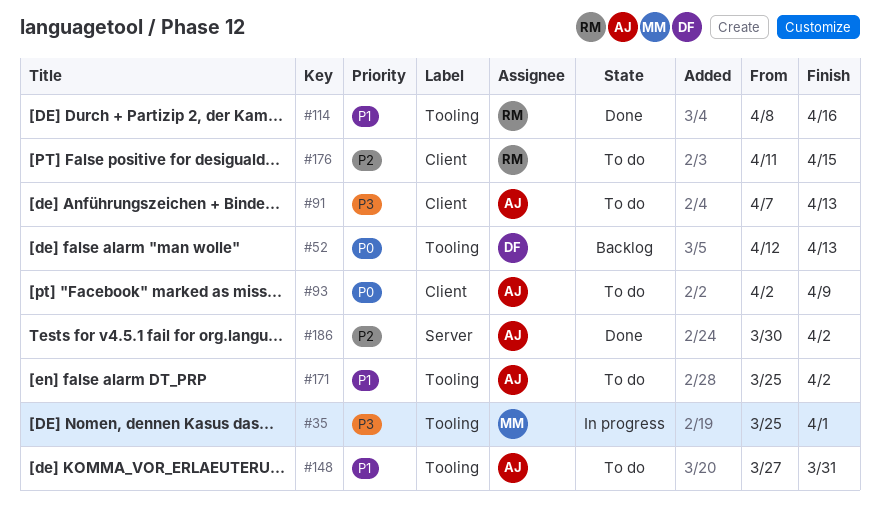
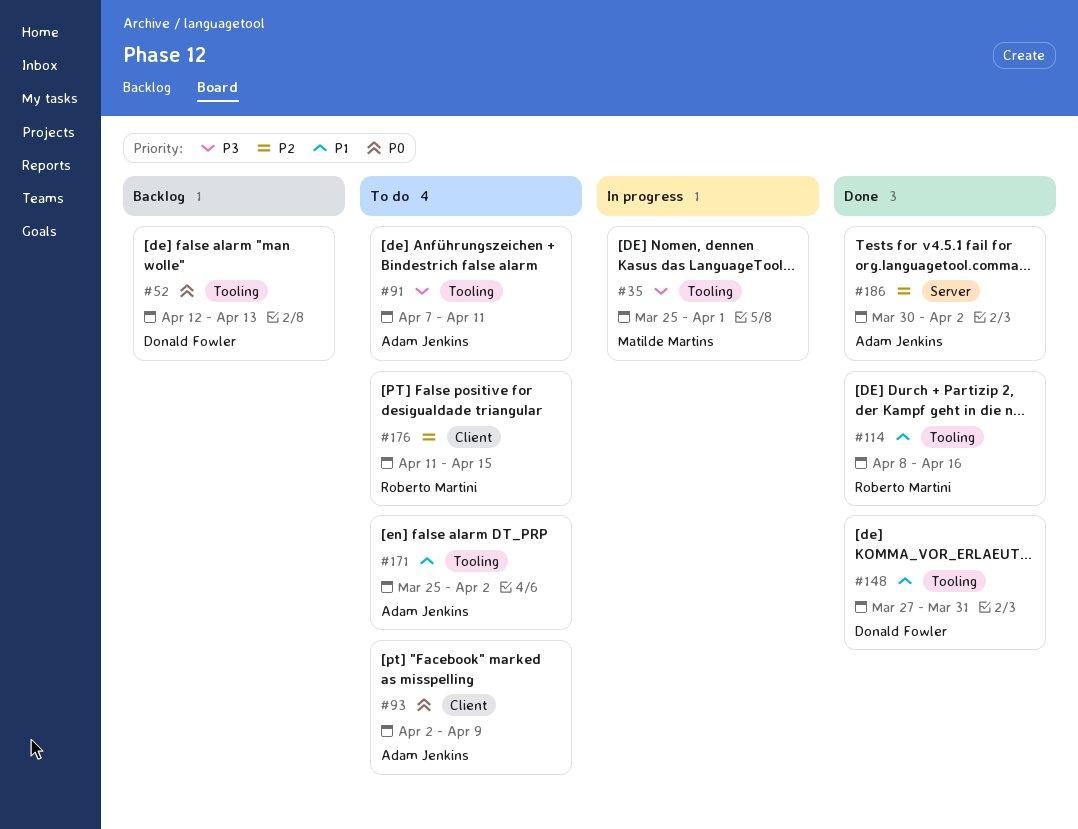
#91, label: Client -> Tooling
#91, due: Apr 13 -> Apr 11
#148, status: To do -> Done
#148, owner: Adam Jenkins -> Donald Fowler

